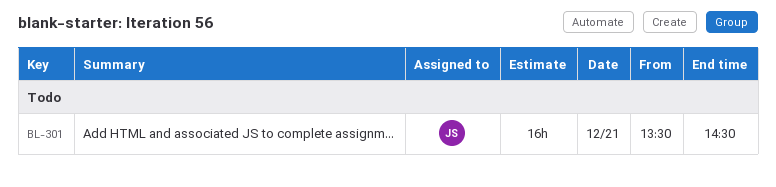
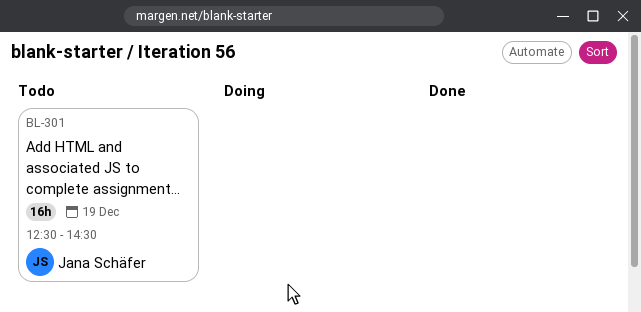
BL-301, day: Dec 21 -> Dec 19
BL-301, begins: 13:30 -> 12:30

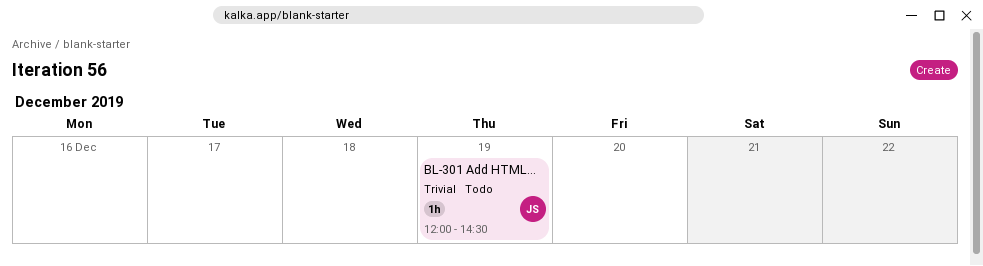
BL-301, estimate: 16h -> 1h
BL-301, begins: 12:30 -> 12:00

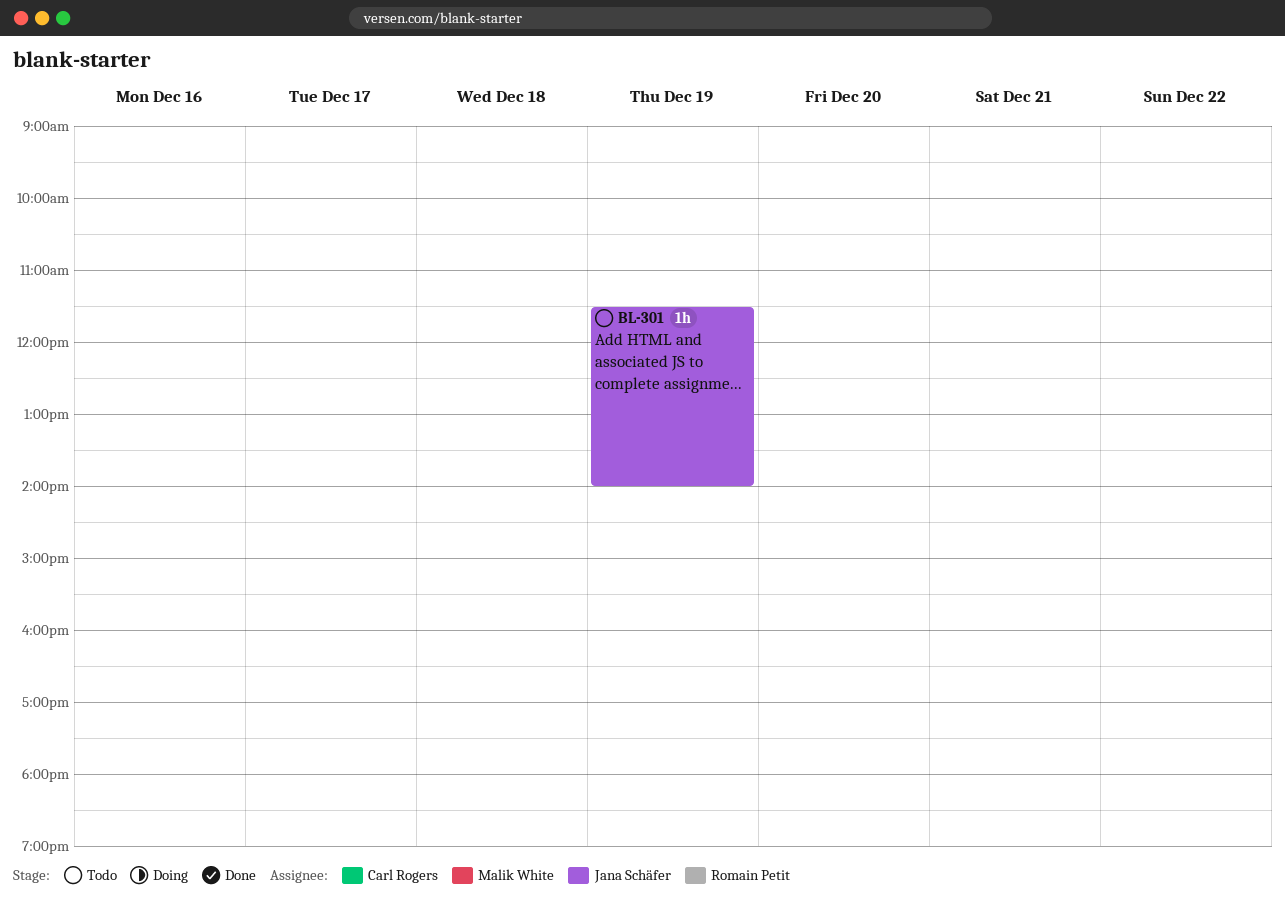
BL-301, begins: 12:00 -> 11:30
BL-301, ends: 14:30 -> 14:00

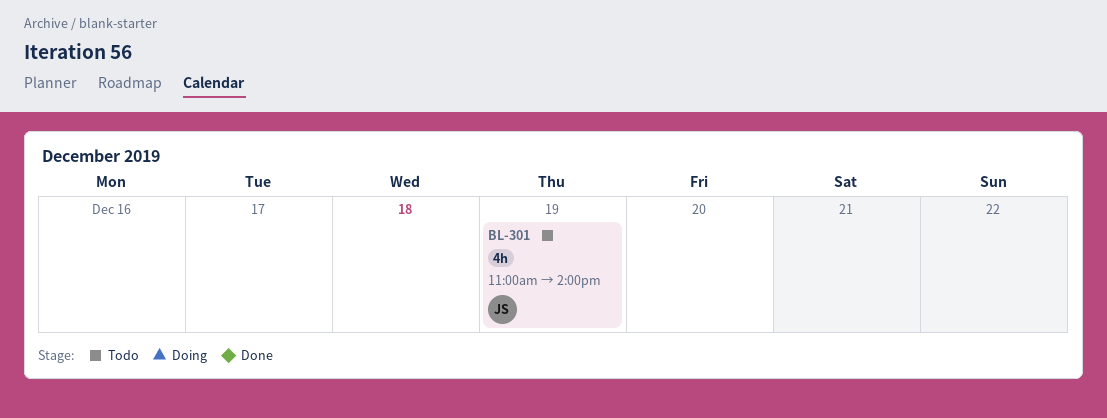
BL-301, estimate: 1h -> 4h
BL-301, begins: 11:30 -> 11:00

